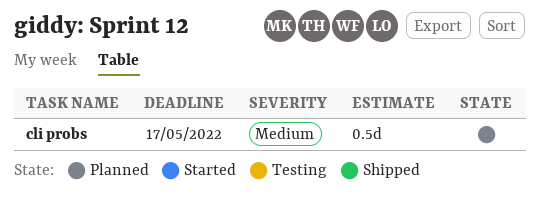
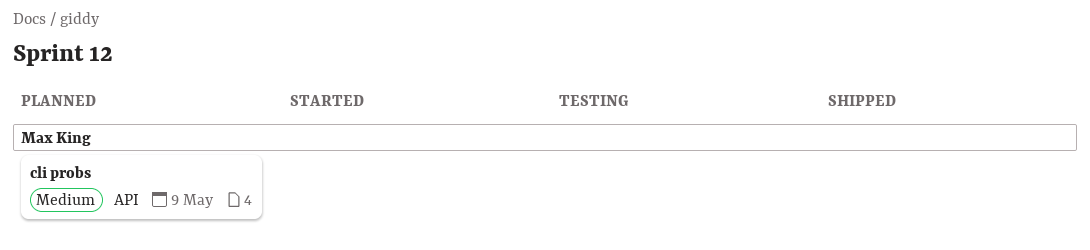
cli probs, due: May 17 -> May 9

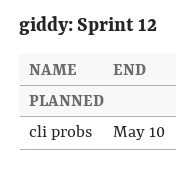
cli probs, due: May 9 -> May 10

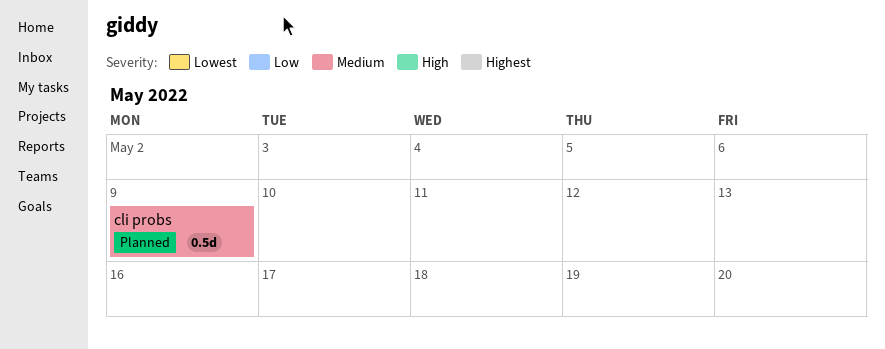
cli probs, due: May 10 -> May 9

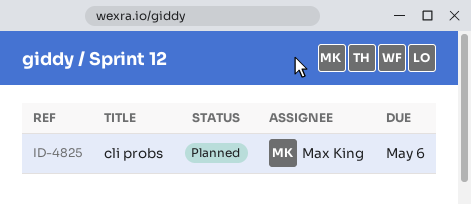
cli probs, due: May 9 -> May 6

